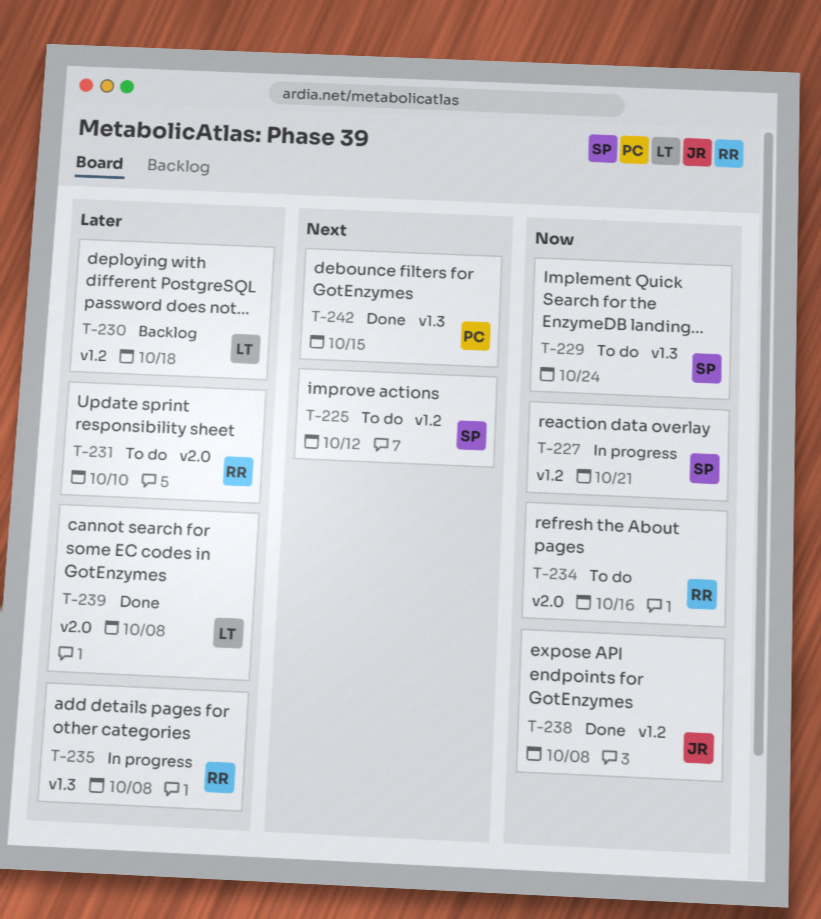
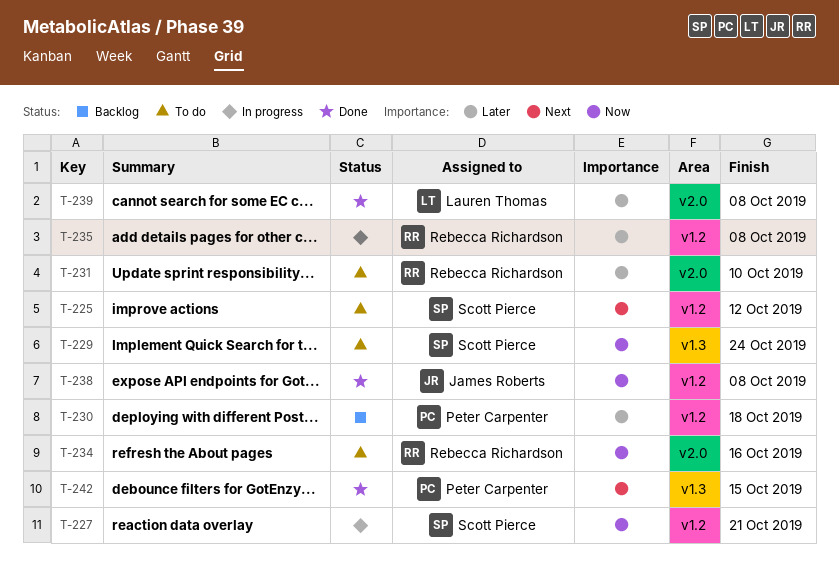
T-230, owner: Lauren Thomas -> Peter Carpenter
T-235, label: v1.3 -> v1.2

